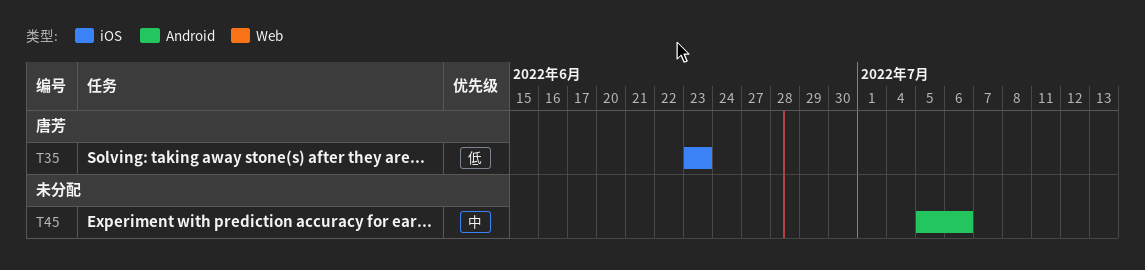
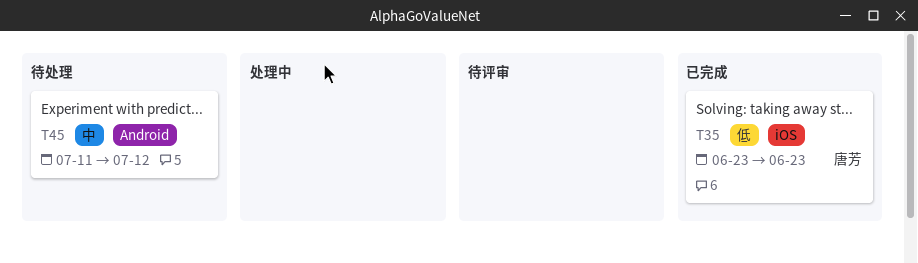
T45, start: Jul 5 -> Jul 11
T45, due: Jul 6 -> Jul 12

